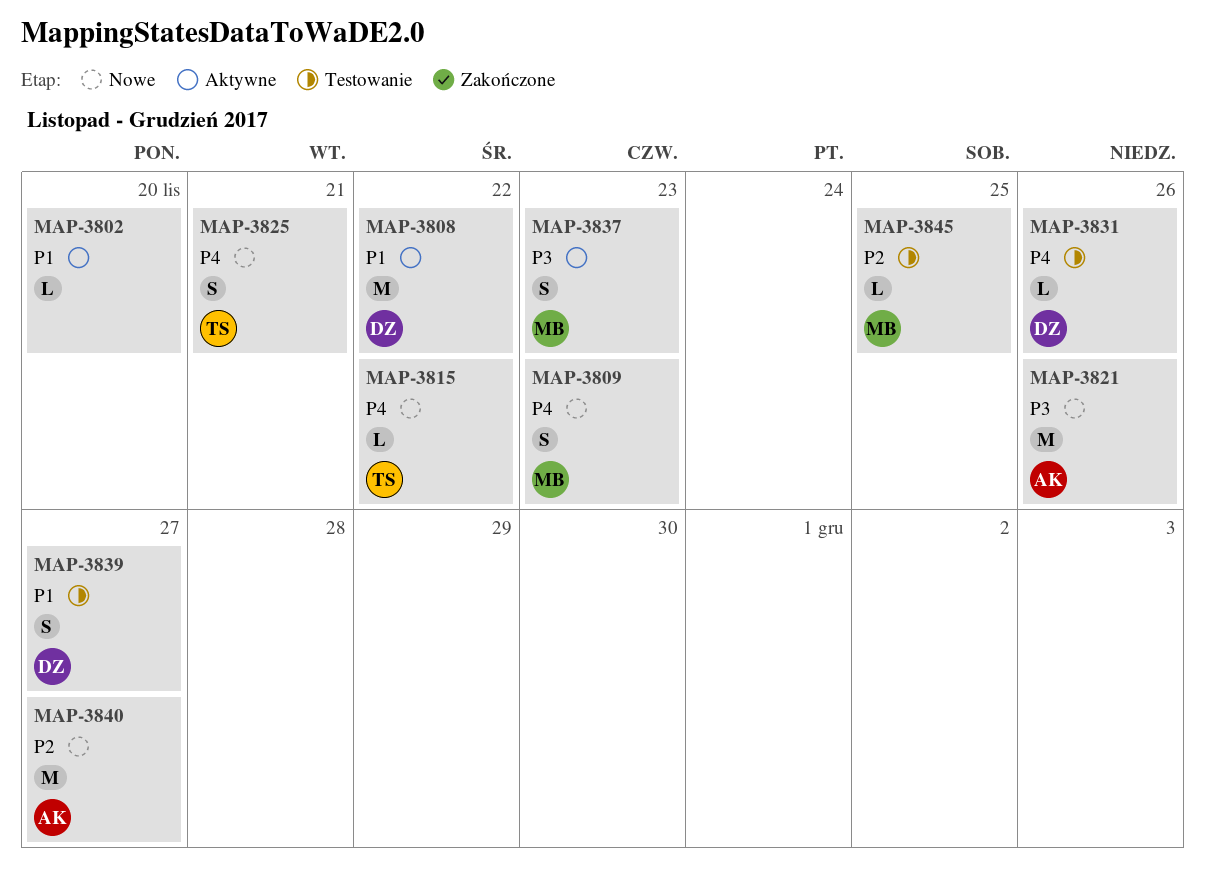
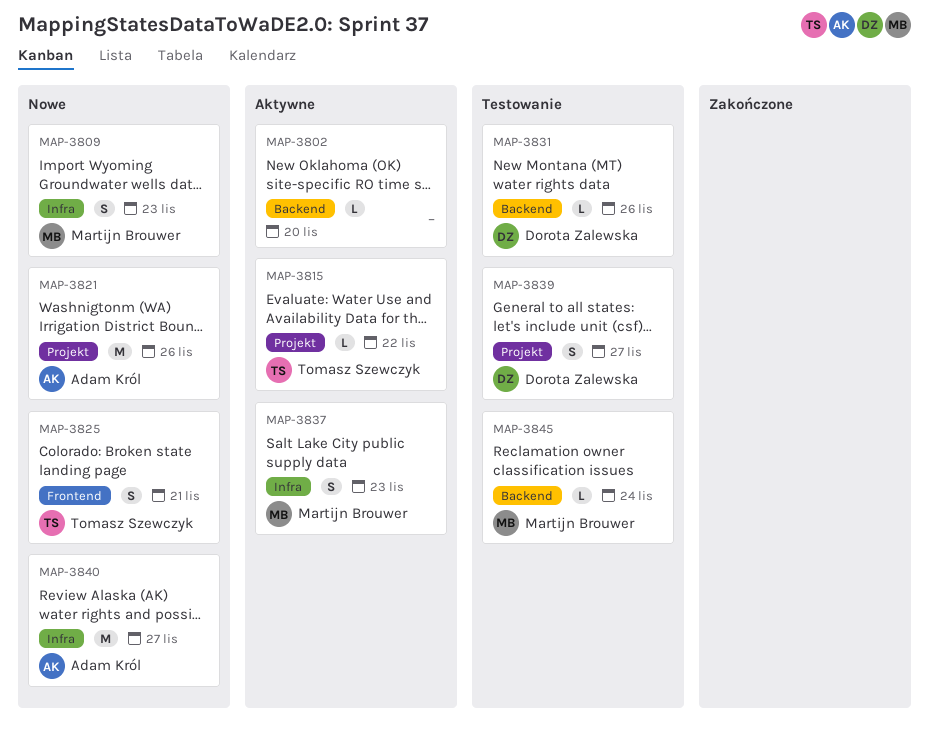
MAP-3808: present -> none
MAP-3815, status: Nowe -> Aktywne
MAP-3845, due: Nov 25 -> Nov 24

